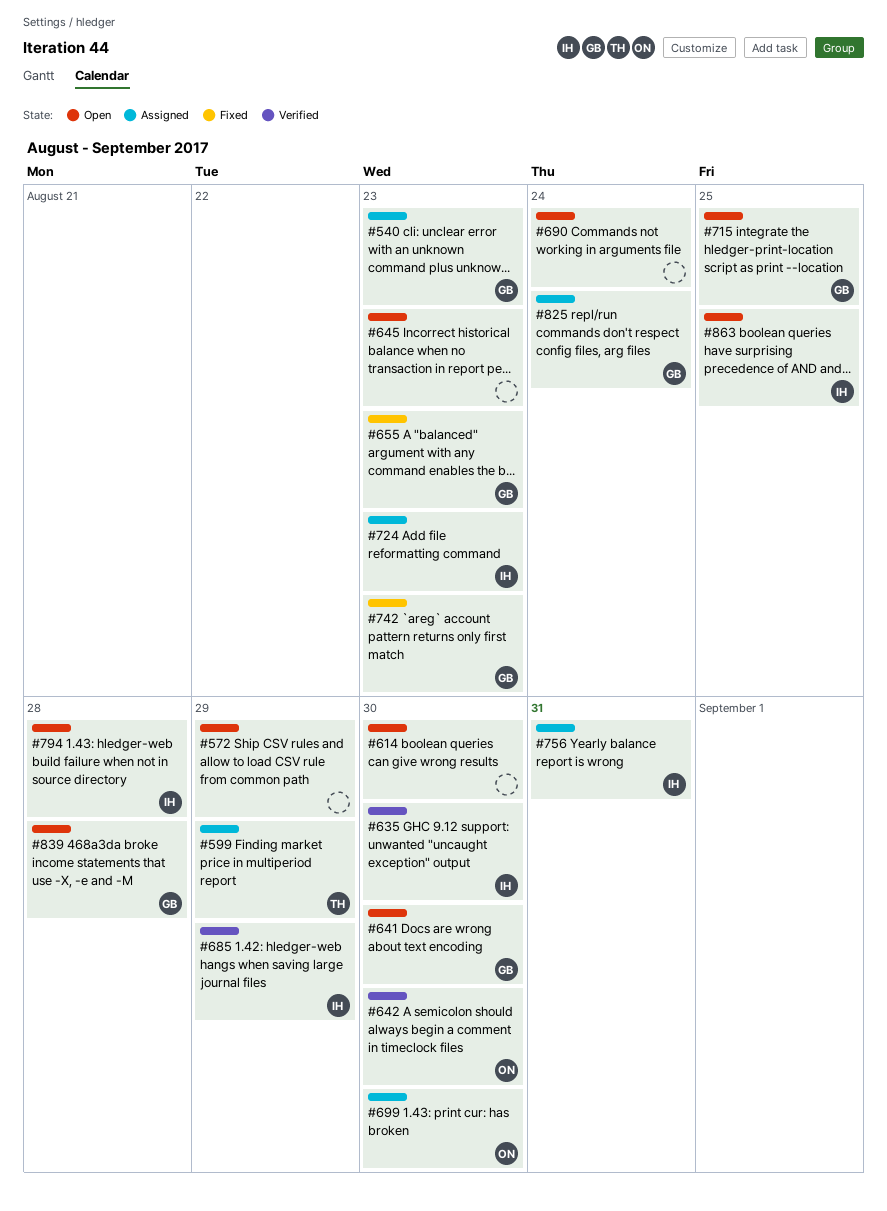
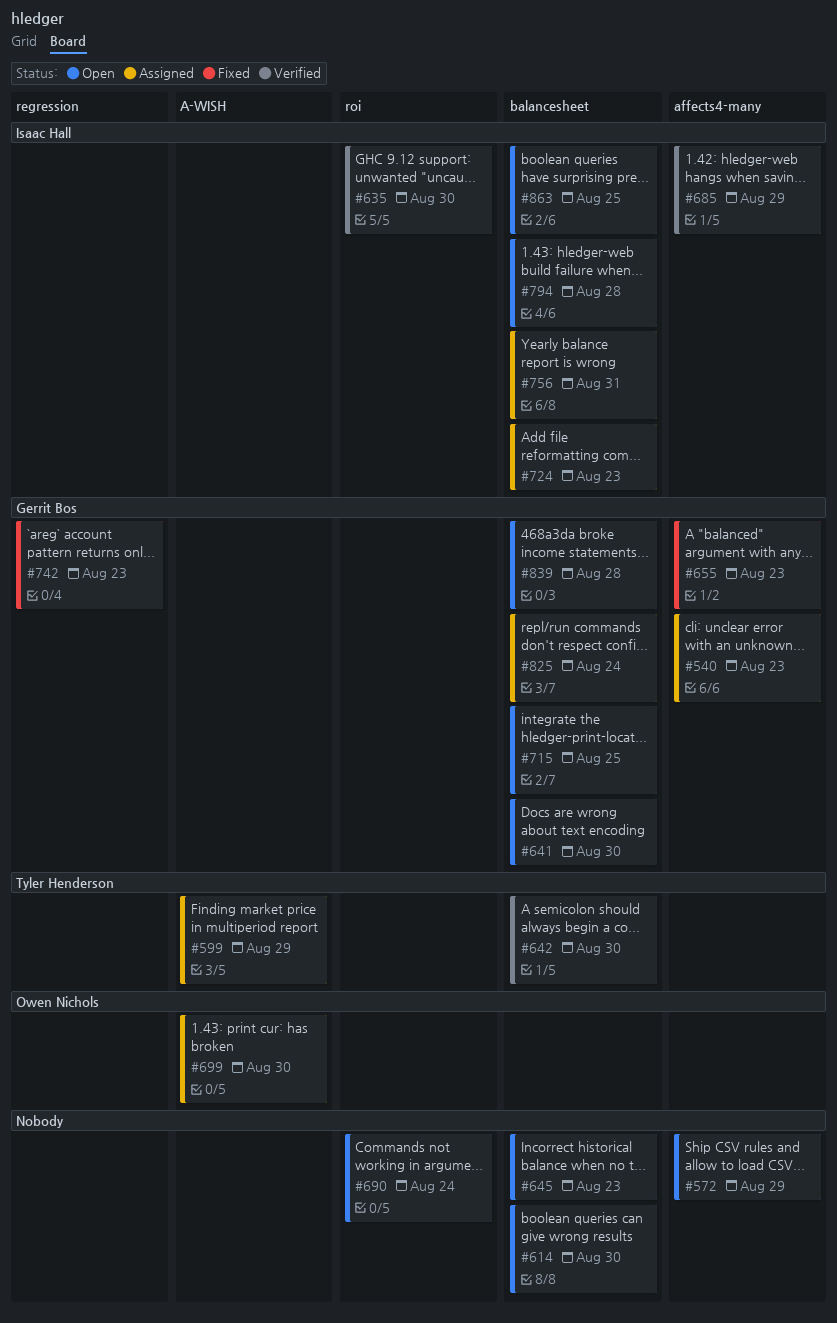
#642, owner: Owen Nichols -> Tyler Henderson

